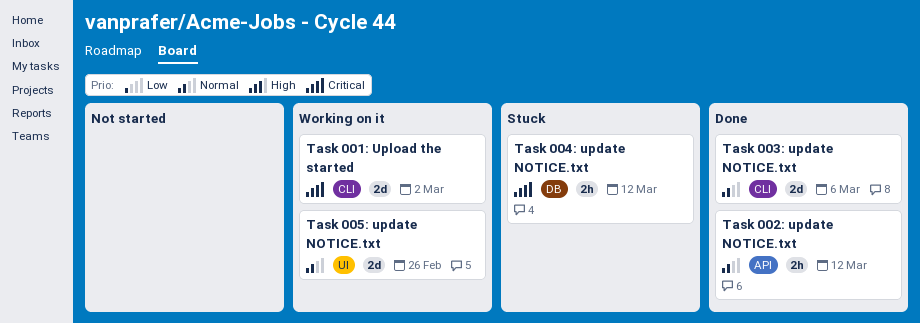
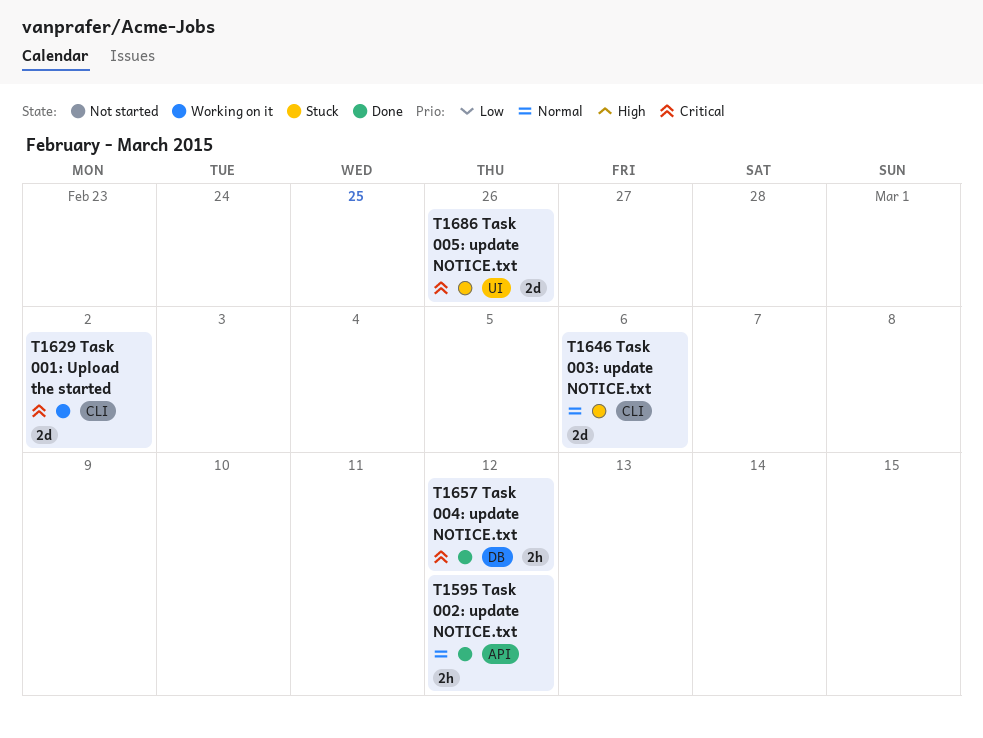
Task 003: update NOTICE.txt, status: Done -> Stuck
Task 004: update NOTICE.txt, status: Stuck -> Done
Task 005: update NOTICE.txt, status: Working on it -> Stuck
Task 005: update NOTICE.txt, priority: Normal -> Critical

